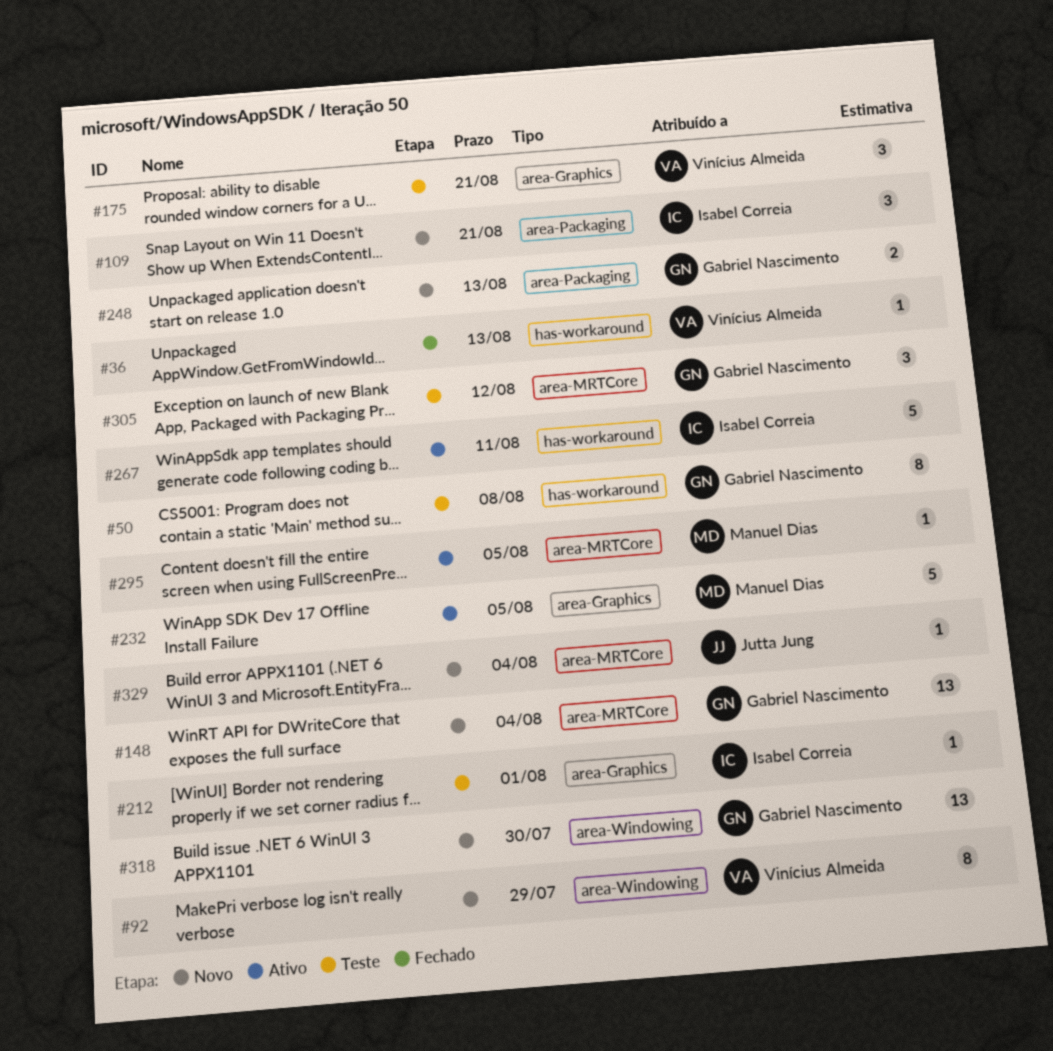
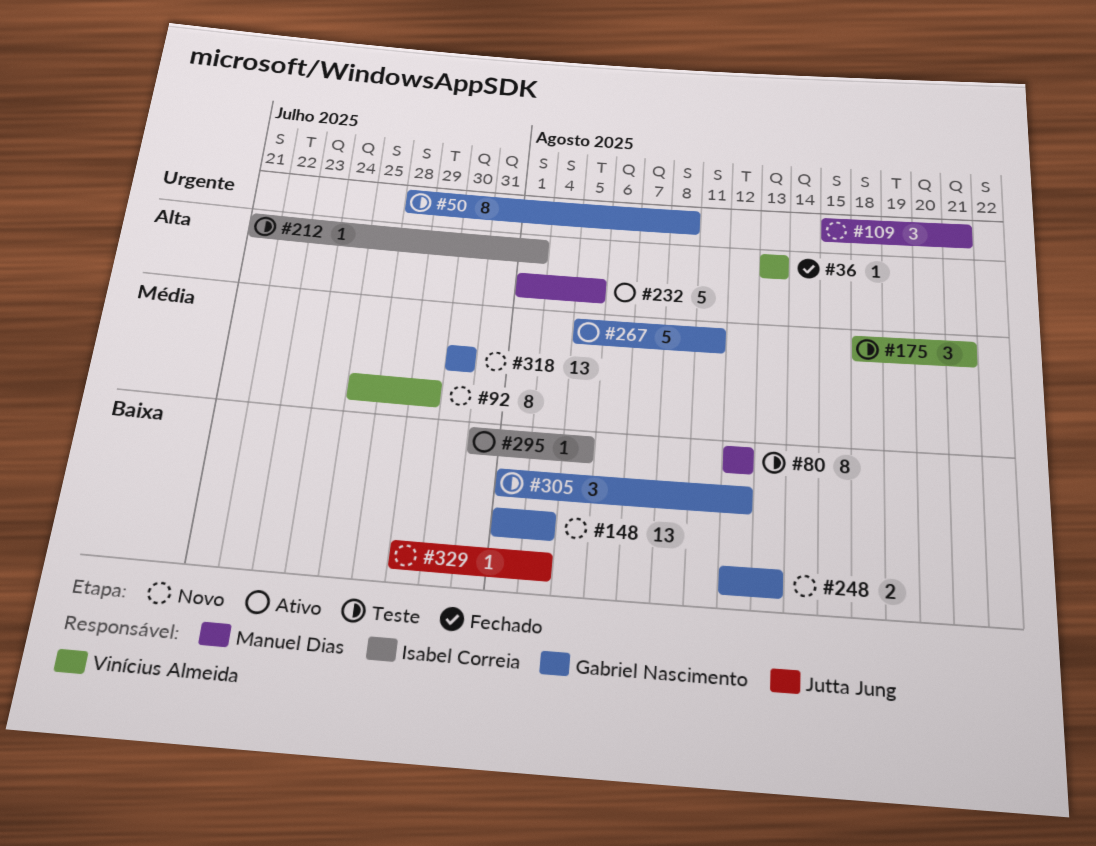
#80: none -> present
#109, owner: Isabel Correia -> Manuel Dias
#267, owner: Isabel Correia -> Gabriel Nascimento
#295, owner: Manuel Dias -> Isabel Correia

